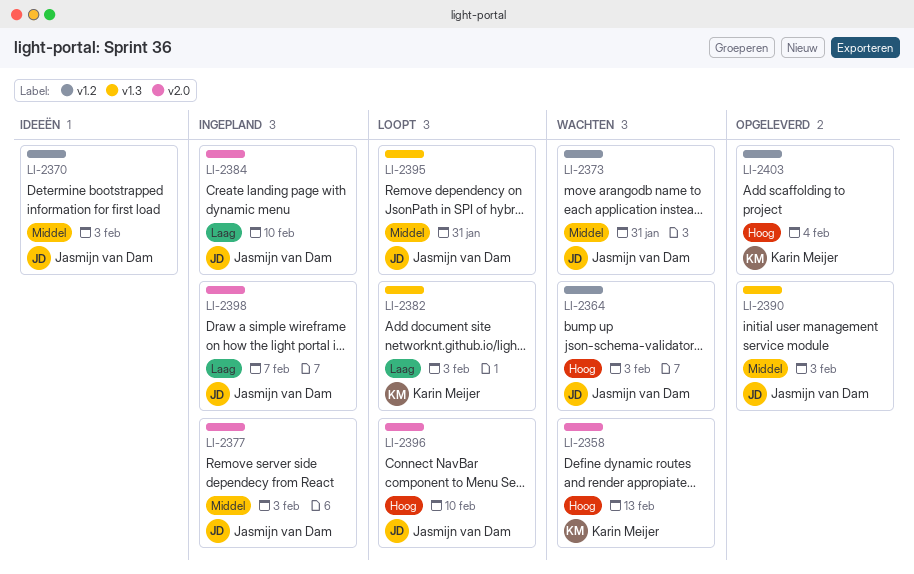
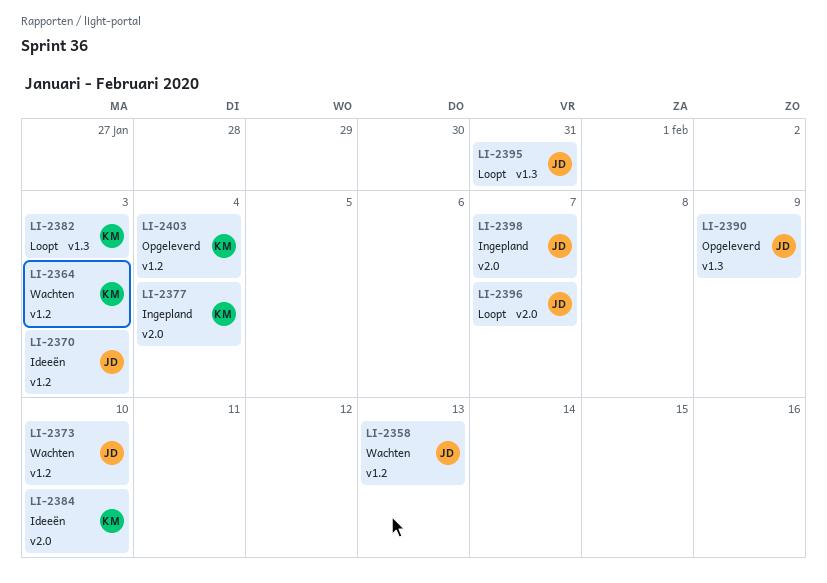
LI-2358, owner: Karin Meijer -> Jasmijn van Dam
LI-2358, label: v2.0 -> v1.2
LI-2364, owner: Jasmijn van Dam -> Karin Meijer
LI-2373, due: Jan 31 -> Feb 10
LI-2377, owner: Jasmijn van Dam -> Karin Meijer
LI-2377, due: Feb 3 -> Feb 4
LI-2384, status: Ingepland -> Ideeën
LI-2384, owner: Jasmijn van Dam -> Karin Meijer
LI-2390, due: Feb 3 -> Feb 9
LI-2396, due: Feb 10 -> Feb 7

